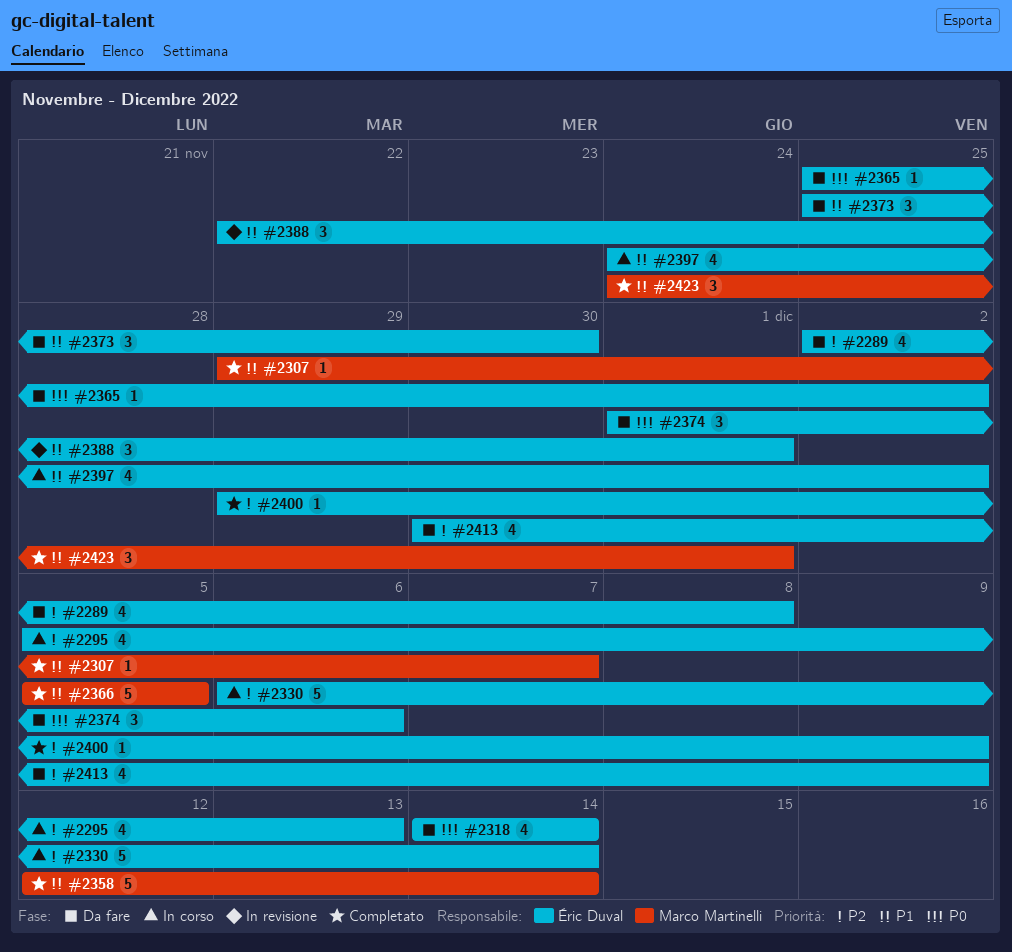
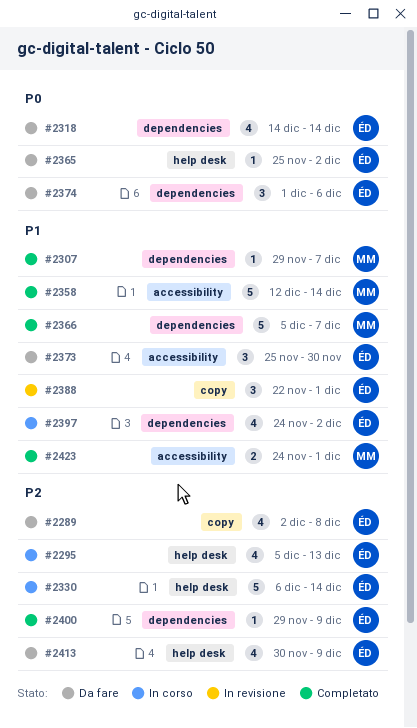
#2366, due: Dec 5 -> Dec 7
#2423, estimate: 3 -> 2

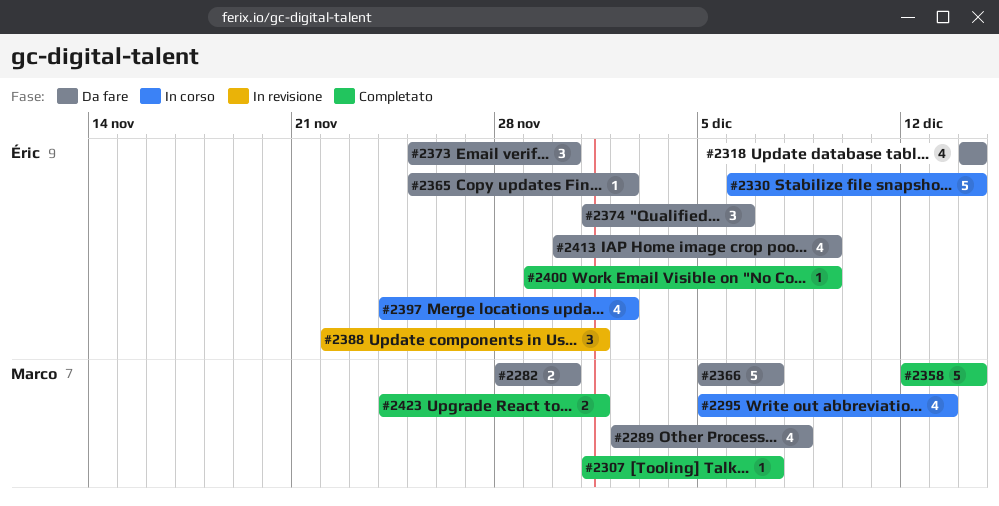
#2282: none -> present
#2289, owner: Éric -> Marco
#2295, owner: Éric -> Marco
#2307, start: Nov 29 -> Dec 1
#2366, status: Completato -> Da fare

